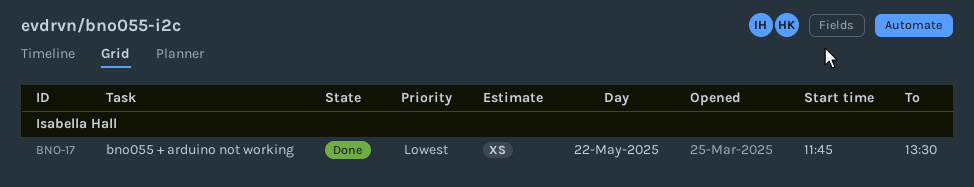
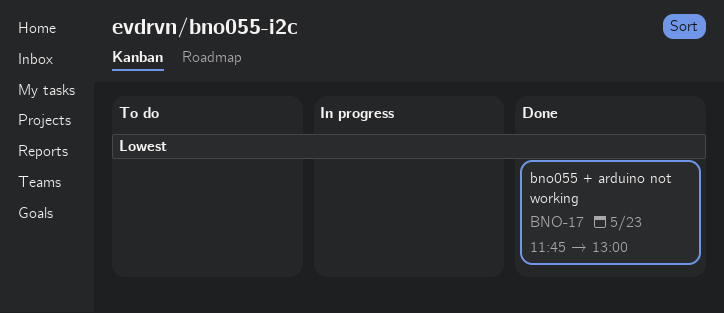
BNO-17, day: May 22 -> May 23
BNO-17, ends: 13:30 -> 13:00

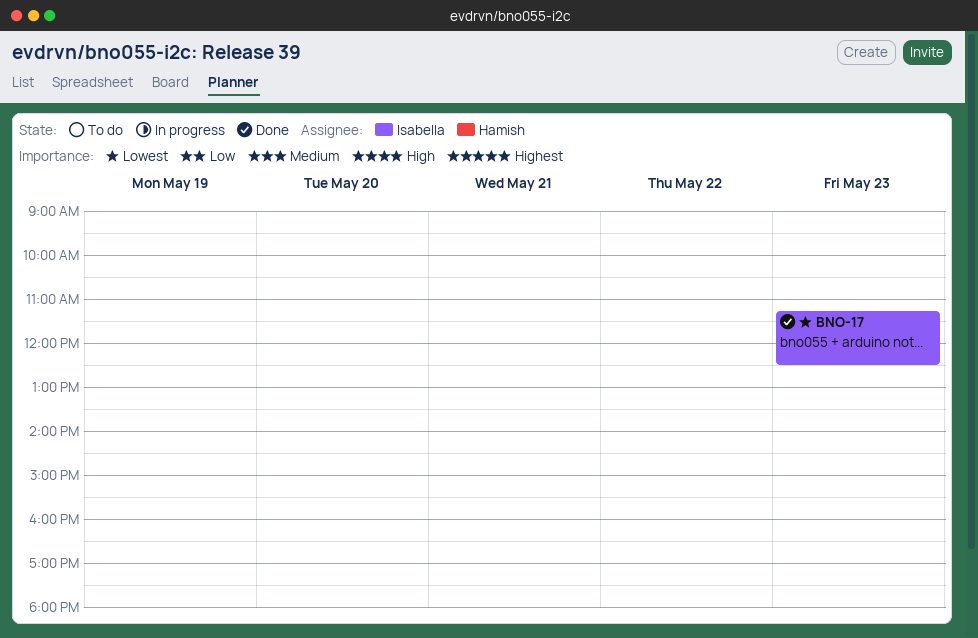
BNO-17, begins: 11:45 -> 11:15
BNO-17, ends: 13:00 -> 12:30

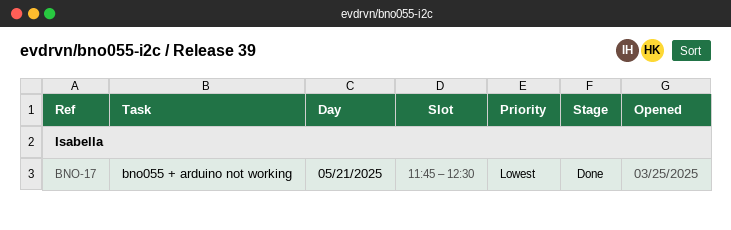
BNO-17, day: May 23 -> May 21
BNO-17, begins: 11:15 -> 11:45

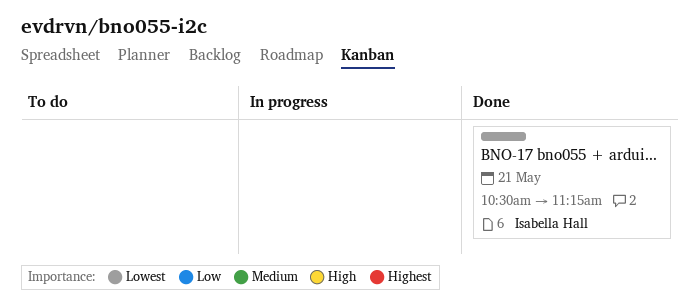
BNO-17, begins: 11:45 -> 10:30
BNO-17, ends: 12:30 -> 11:15

